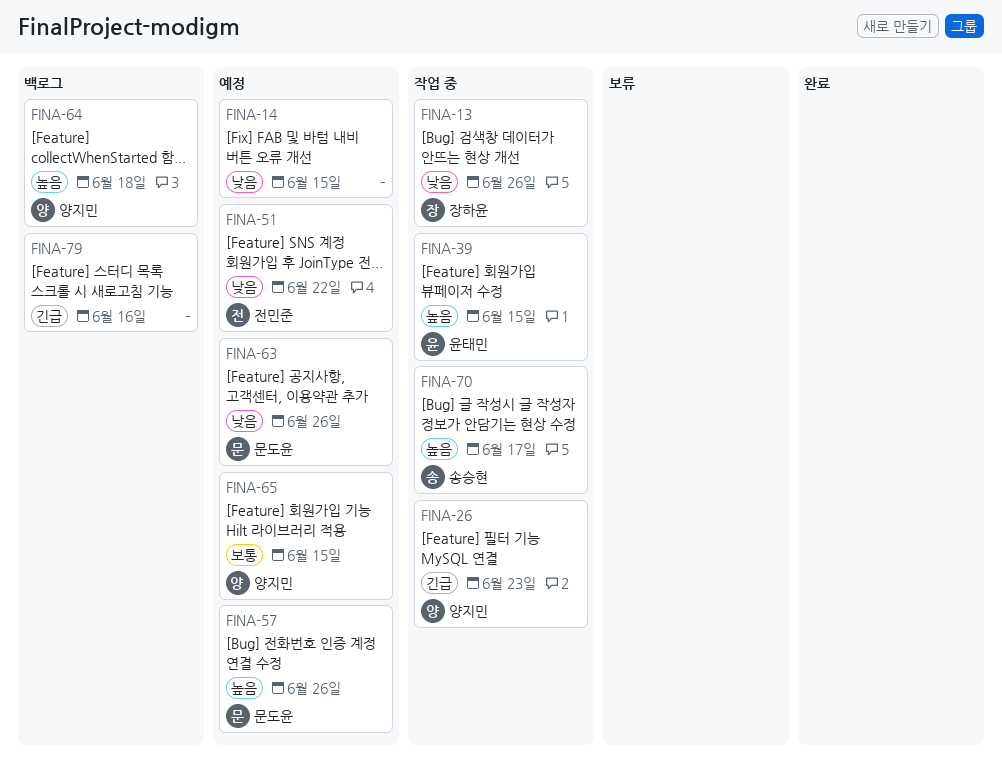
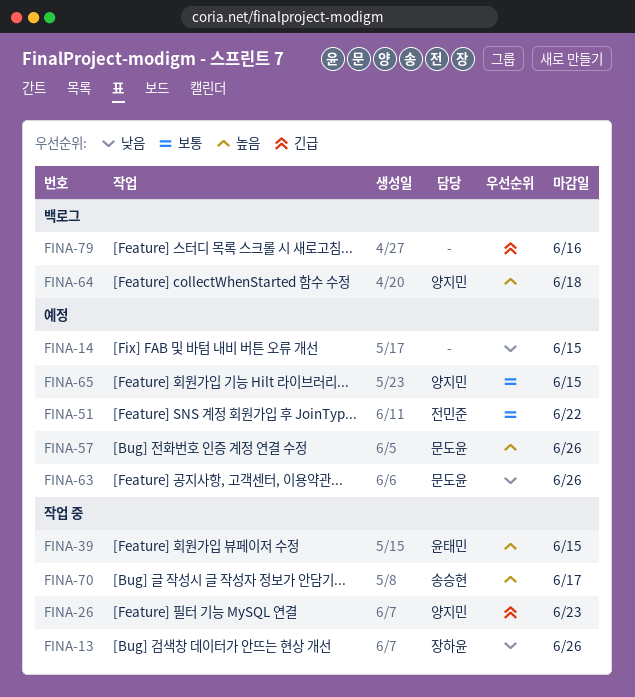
FINA-51, priority: 낮음 -> 보통

